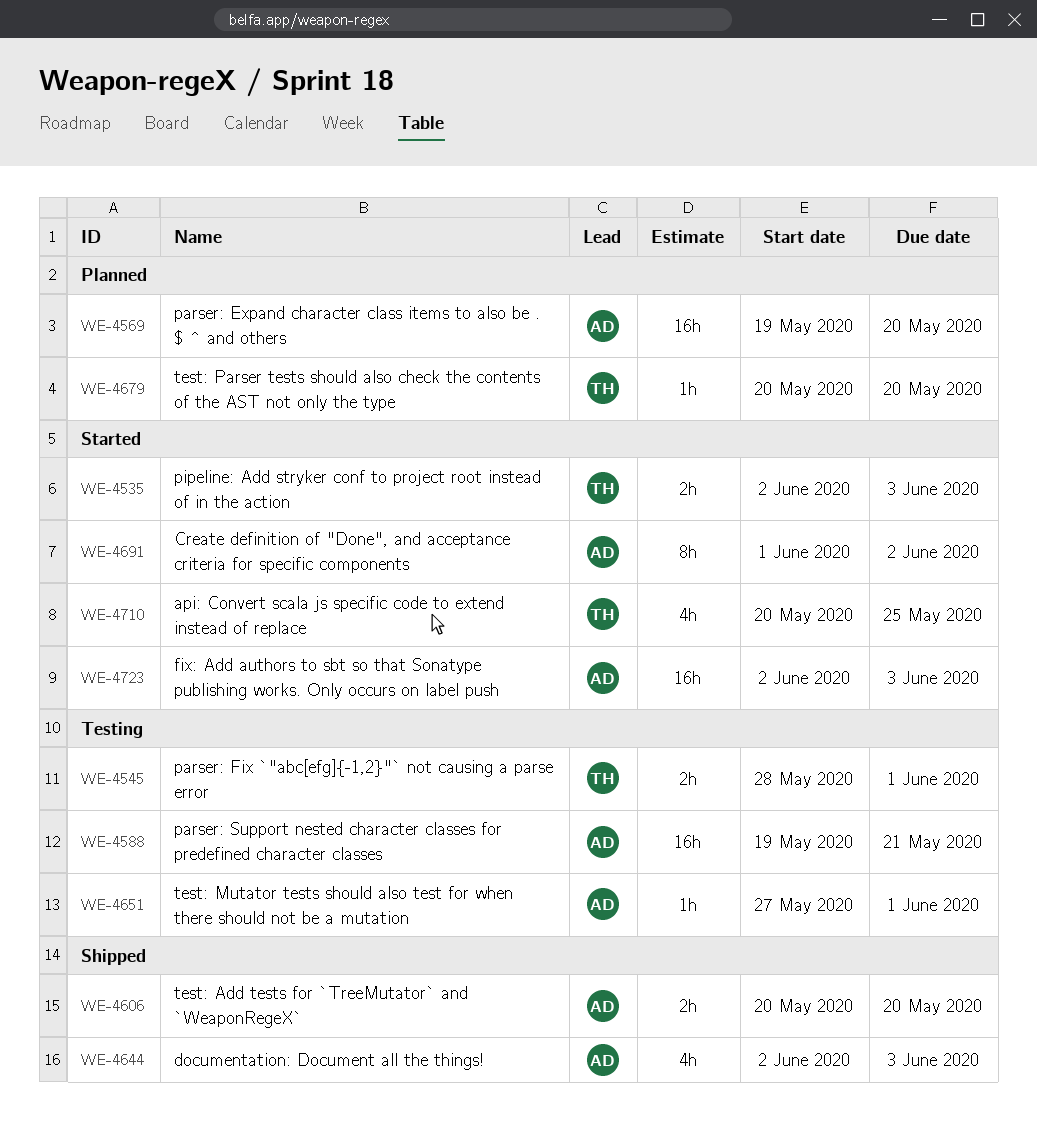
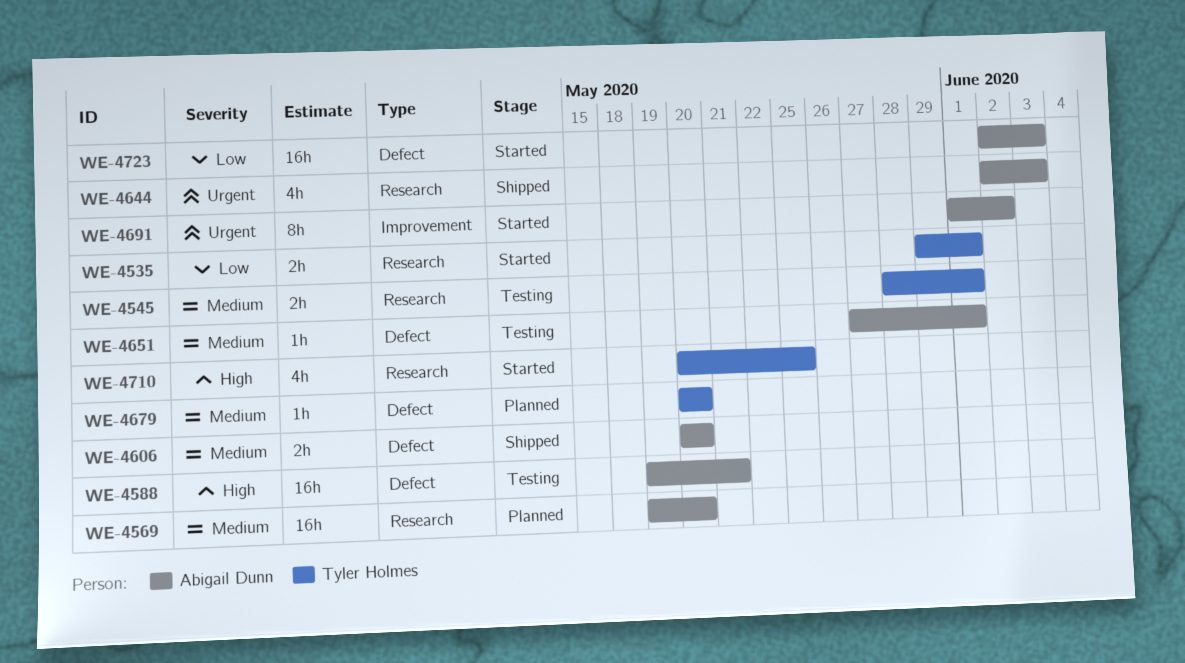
WE-4535, start: Jun 2 -> May 29
WE-4535, due: Jun 3 -> Jun 1

